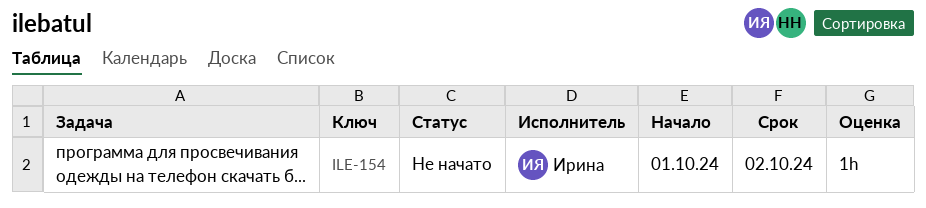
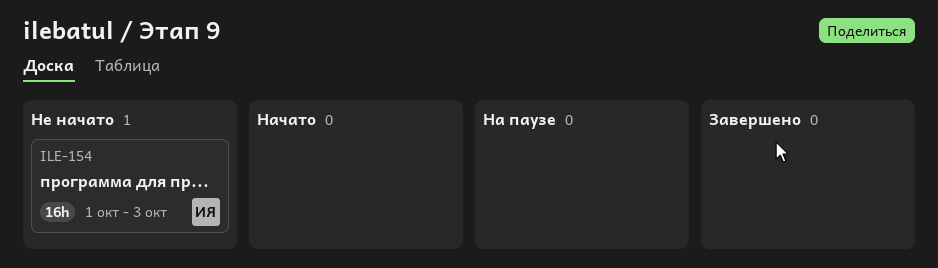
ILE-154, estimate: 1h -> 16h
ILE-154, due: Oct 2 -> Oct 3

